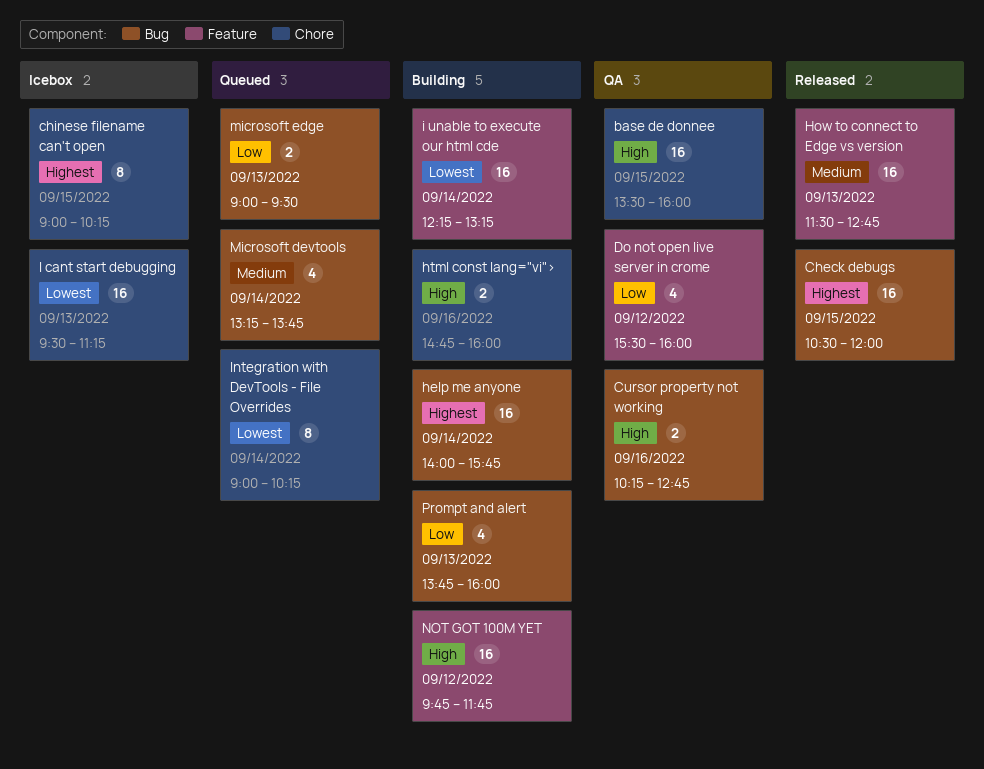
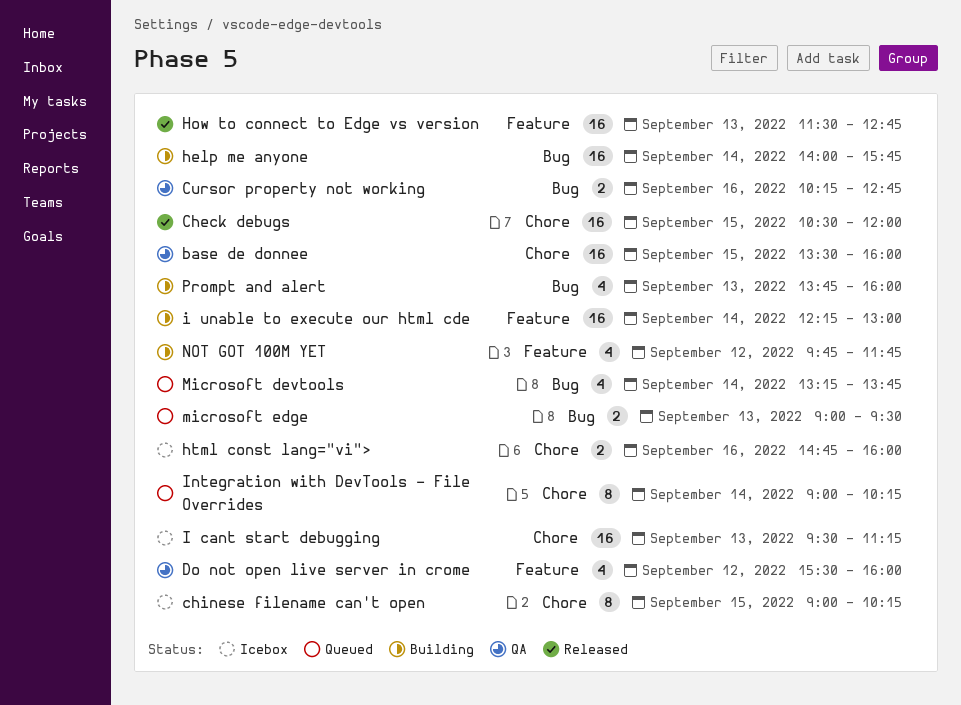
Check debugs, label: Bug -> Chore
html const lang="vi">, status: Building -> Icebox
i unable to execute our html cde, ends: 13:15 -> 13:00
NOT GOT 100M YET, estimate: 16 -> 4

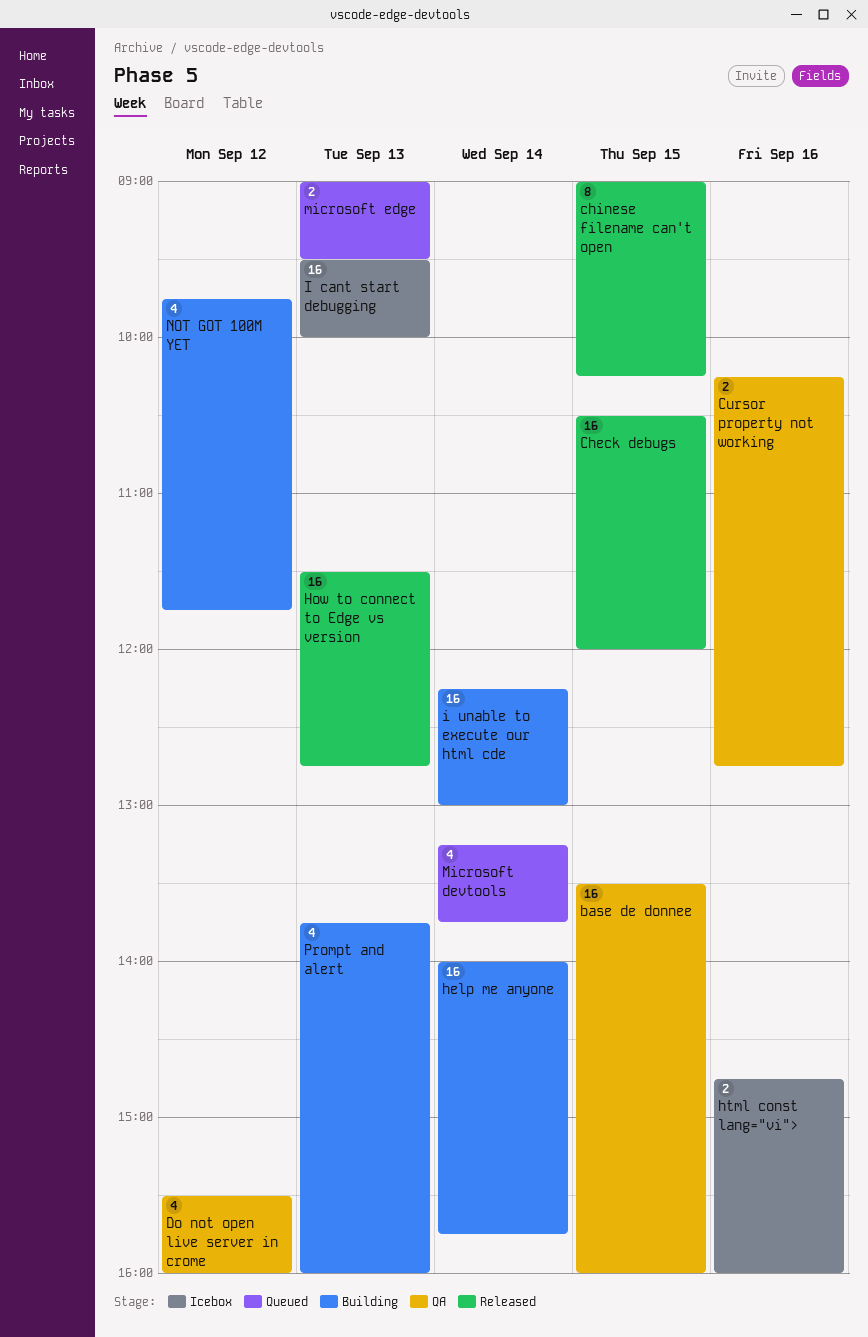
chinese filename can't open, status: Icebox -> Released
I cant start debugging, ends: 11:15 -> 10:00
Integration with DevTools - File Overrides: present -> none

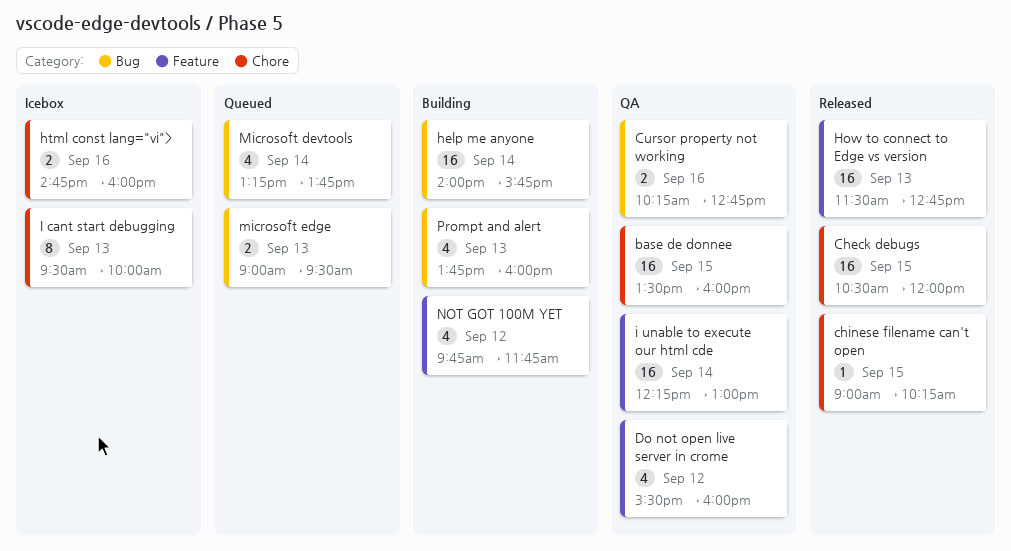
chinese filename can't open, estimate: 8 -> 1
I cant start debugging, estimate: 16 -> 8
i unable to execute our html cde, status: Building -> QA

